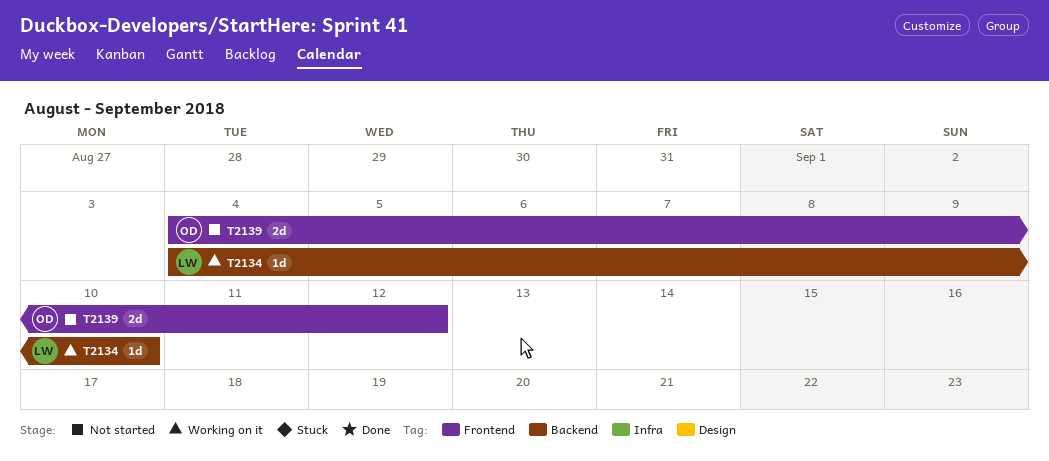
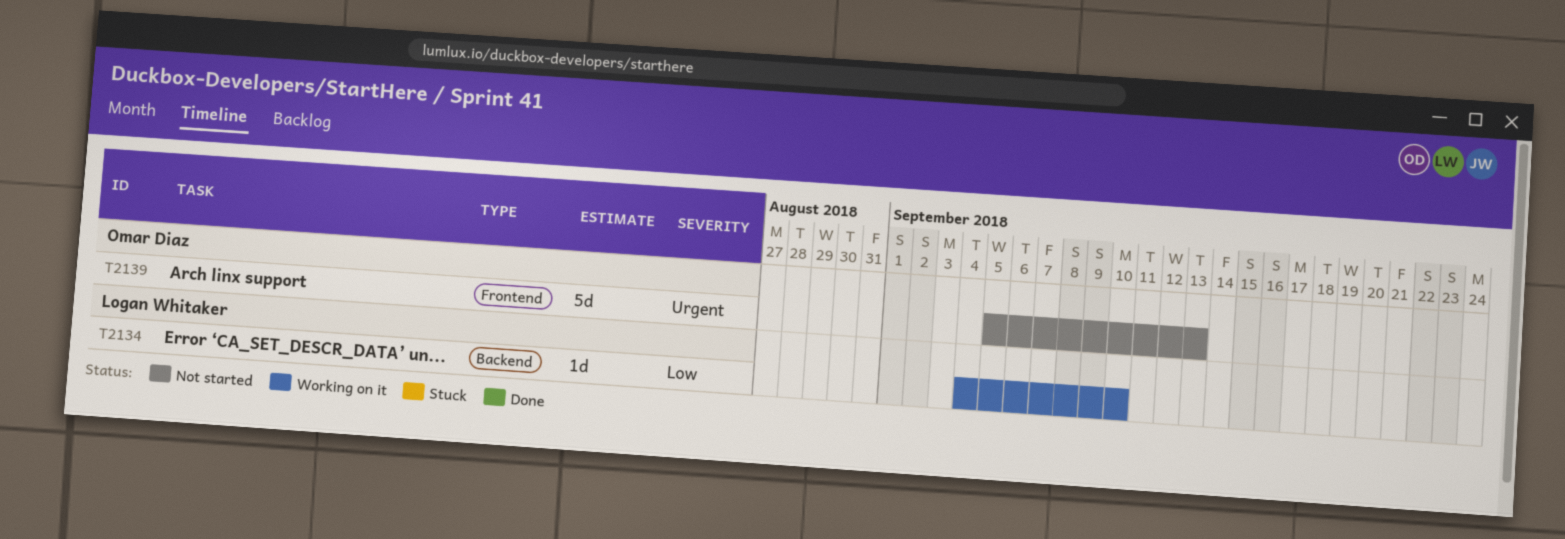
T2139, estimate: 2d -> 5d
T2139, start: Sep 4 -> Sep 5
T2139, due: Sep 12 -> Sep 13

